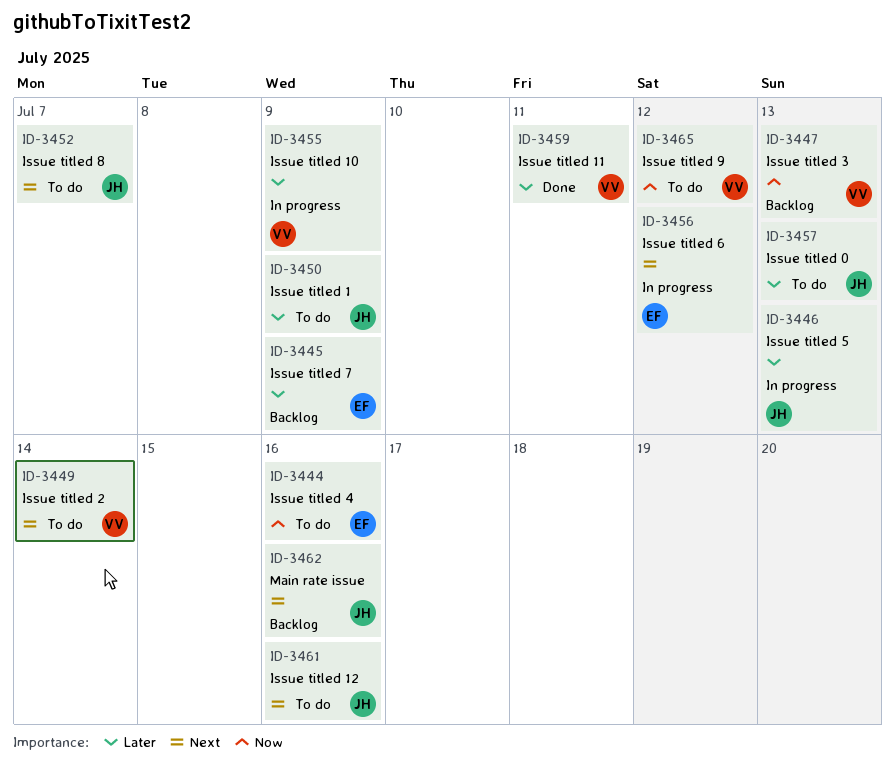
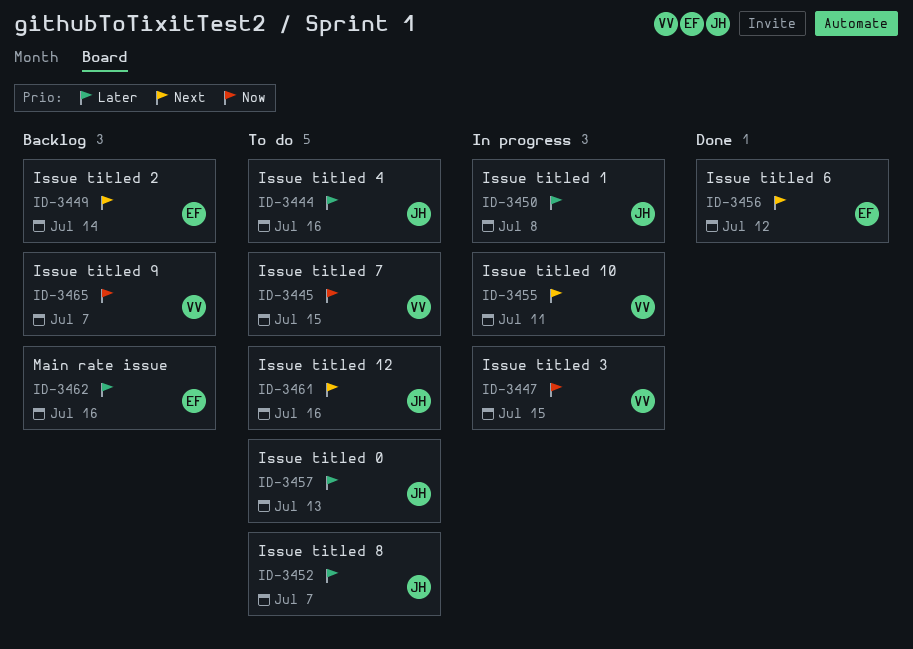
ID-3444, owner: EF -> JH
ID-3444, priority: Now -> Later
ID-3445, status: Backlog -> To do
ID-3445, owner: EF -> VV
ID-3445, priority: Later -> Now
ID-3445, due: Jul 9 -> Jul 15
ID-3446: present -> none
ID-3447, status: Backlog -> In progress
ID-3447, due: Jul 13 -> Jul 15
ID-3449, status: To do -> Backlog
ID-3449, owner: VV -> EF
ID-3450, status: To do -> In progress
ID-3450, due: Jul 9 -> Jul 8
ID-3452, priority: Next -> Later
ID-3455, priority: Later -> Next
ID-3455, due: Jul 9 -> Jul 11
ID-3456, status: In progress -> Done
ID-3459: present -> none
ID-3462, owner: JH -> EF
ID-3462, priority: Next -> Later
ID-3465, status: To do -> Backlog
ID-3465, due: Jul 12 -> Jul 7

